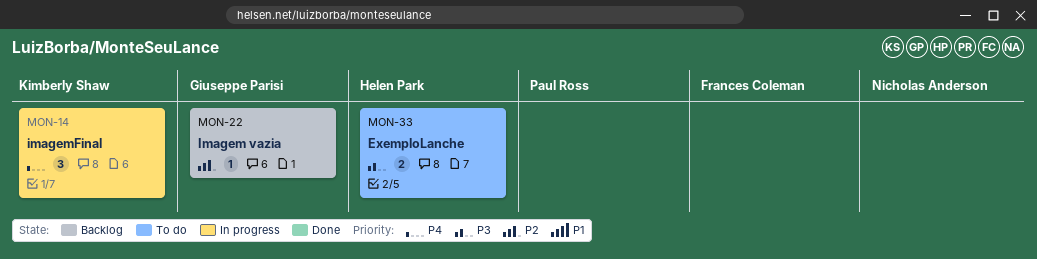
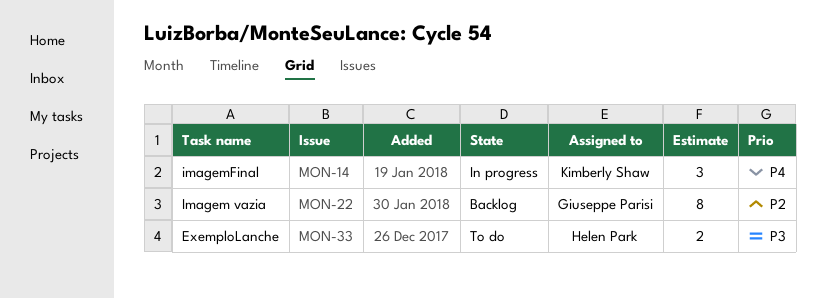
MON-22, estimate: 1 -> 8

